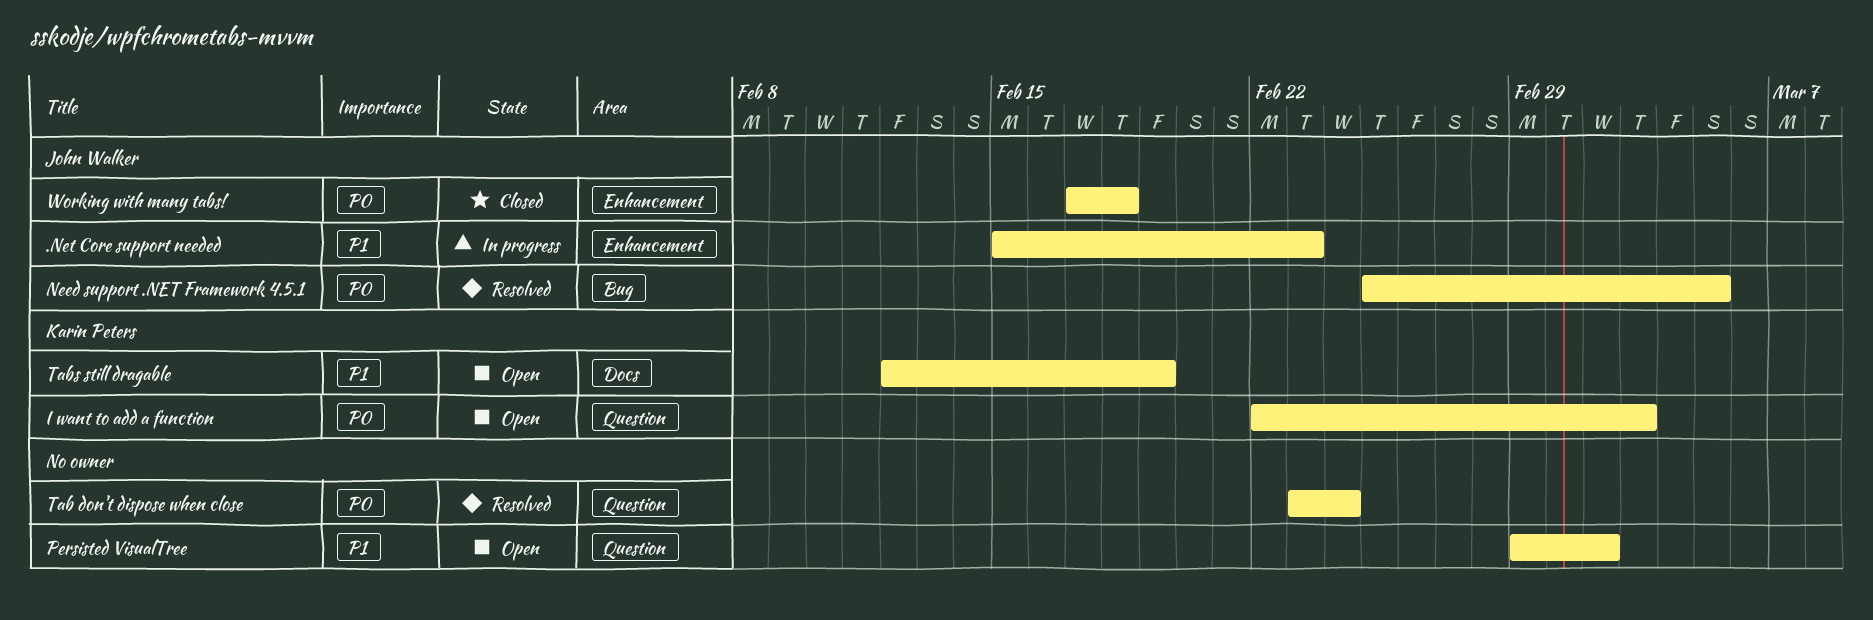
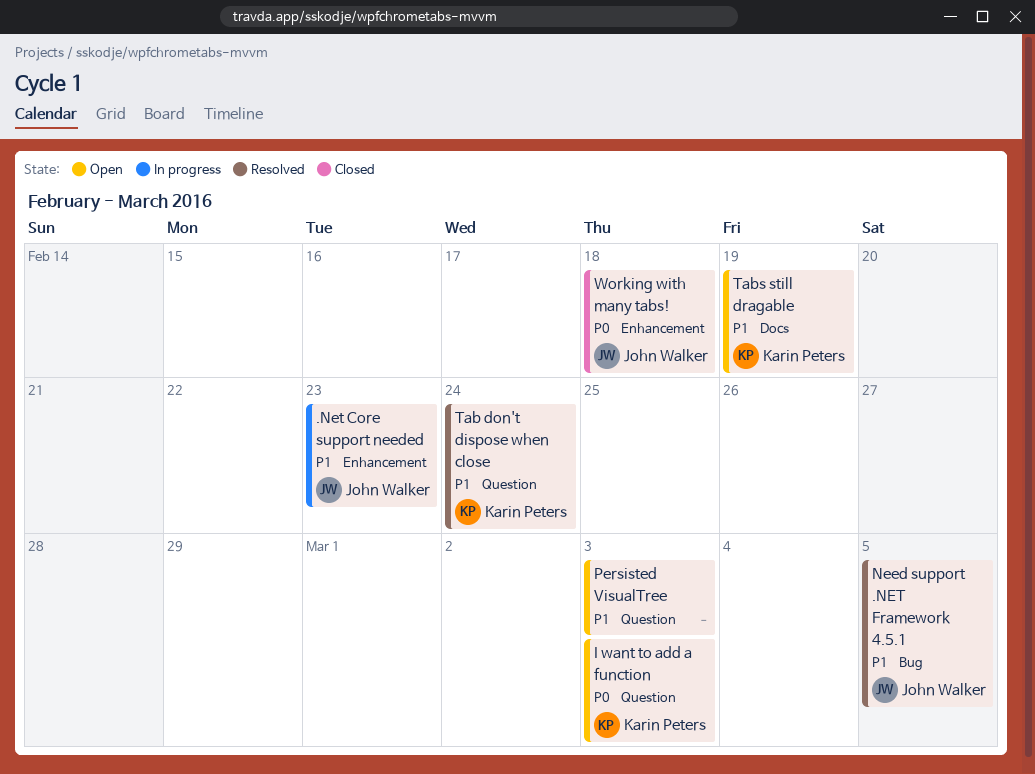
Need support .NET Framework 4.5.1, priority: P0 -> P1
Persisted VisualTree, due: Mar 2 -> Mar 3
Tab don't dispose when close, owner: none -> Karin Peters
Tab don't dispose when close, priority: P0 -> P1

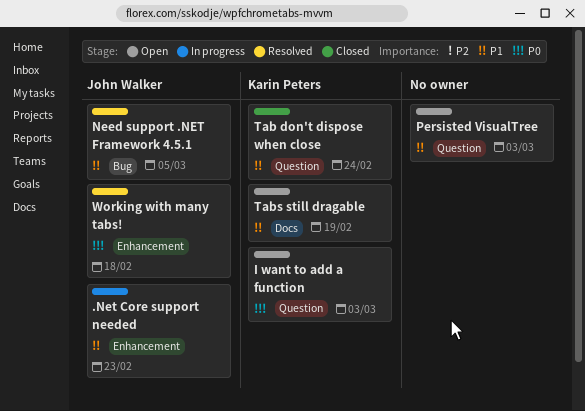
Tab don't dispose when close, status: Resolved -> Closed
Working with many tabs!, status: Closed -> Resolved

